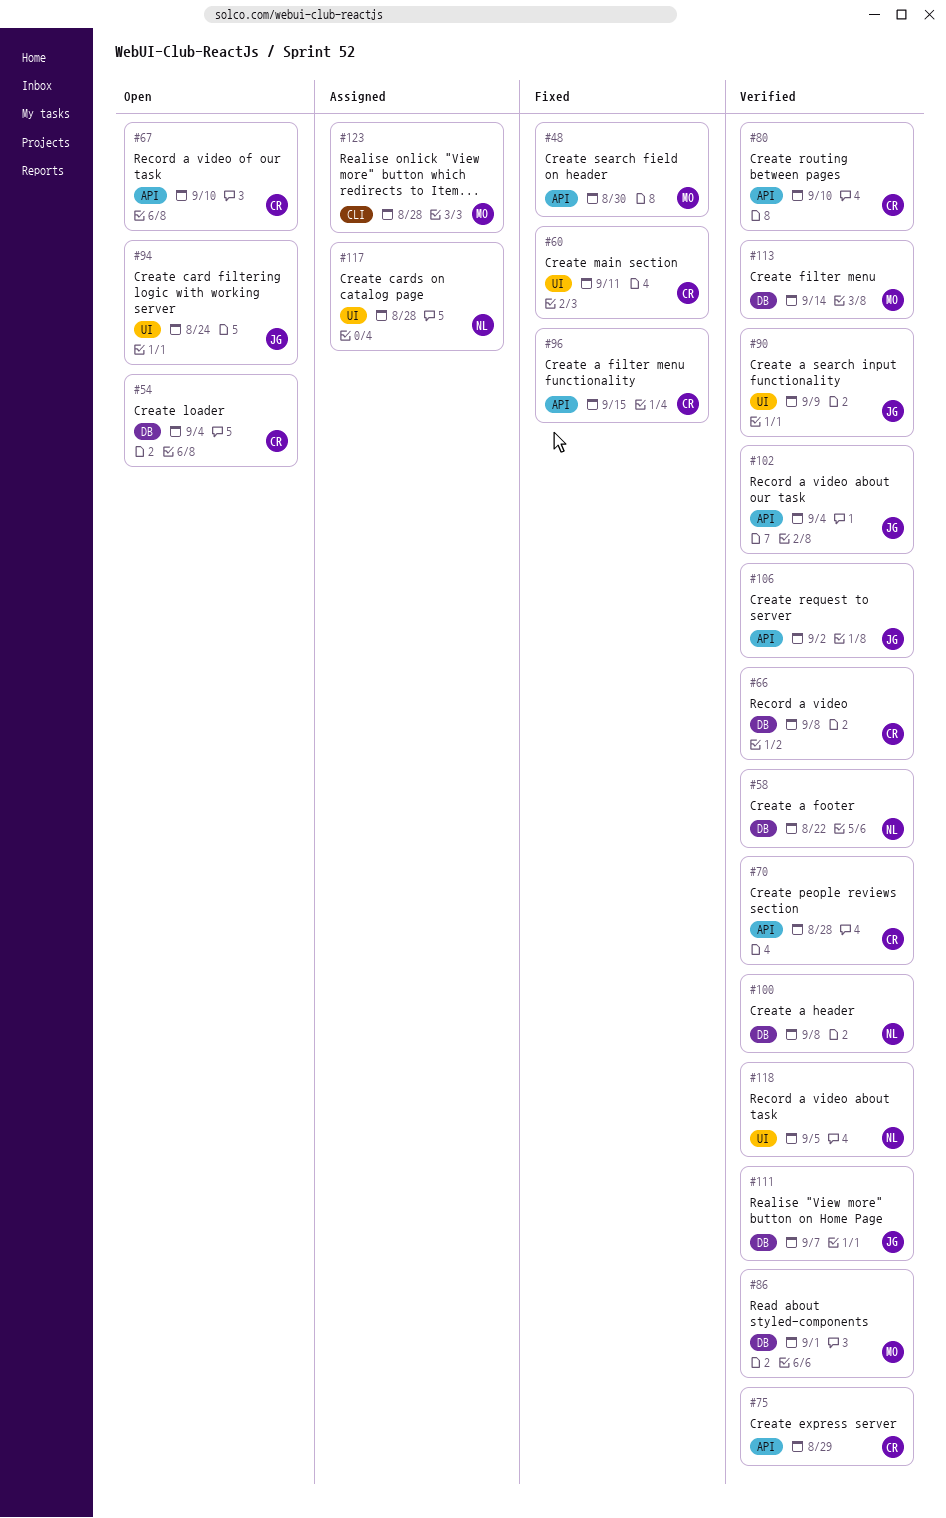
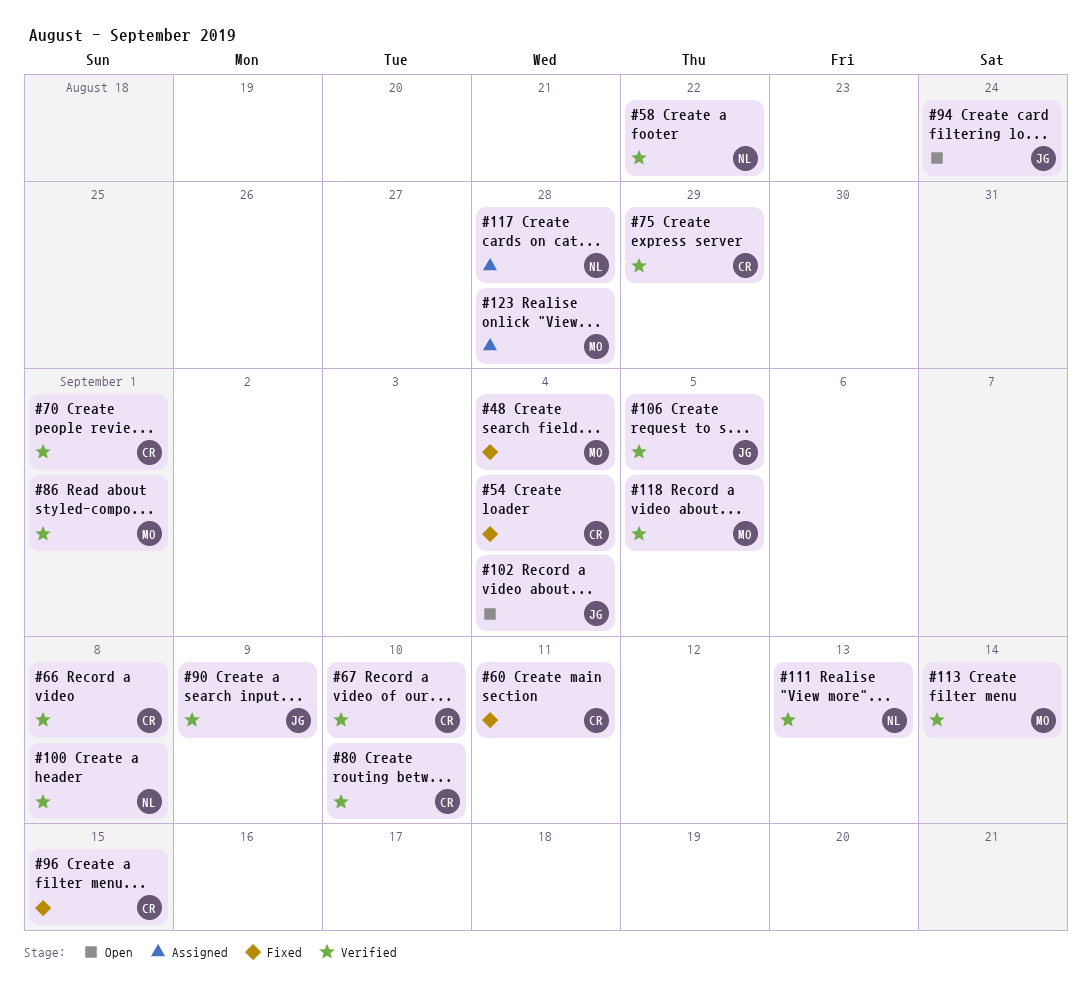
#48, due: Aug 30 -> Sep 4
#54, status: Open -> Fixed
#67, status: Open -> Verified
#70, due: Aug 28 -> Sep 1
#102, status: Verified -> Open
#106, due: Sep 2 -> Sep 5
#111, owner: JG -> NL
#111, due: Sep 7 -> Sep 13
#118, owner: NL -> MO

